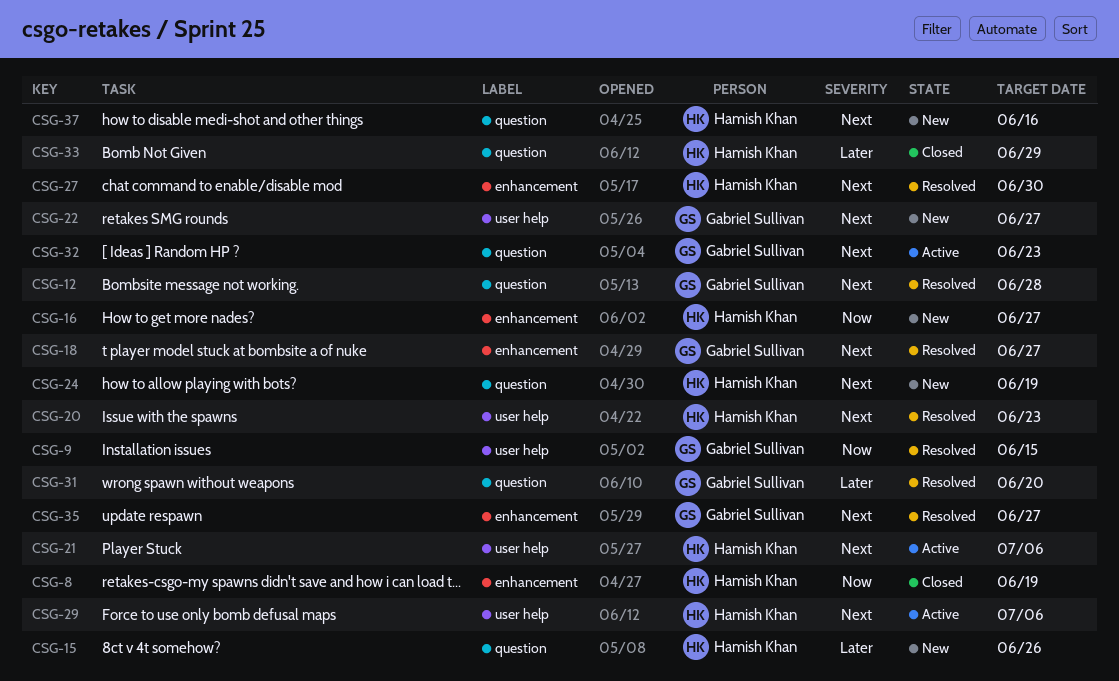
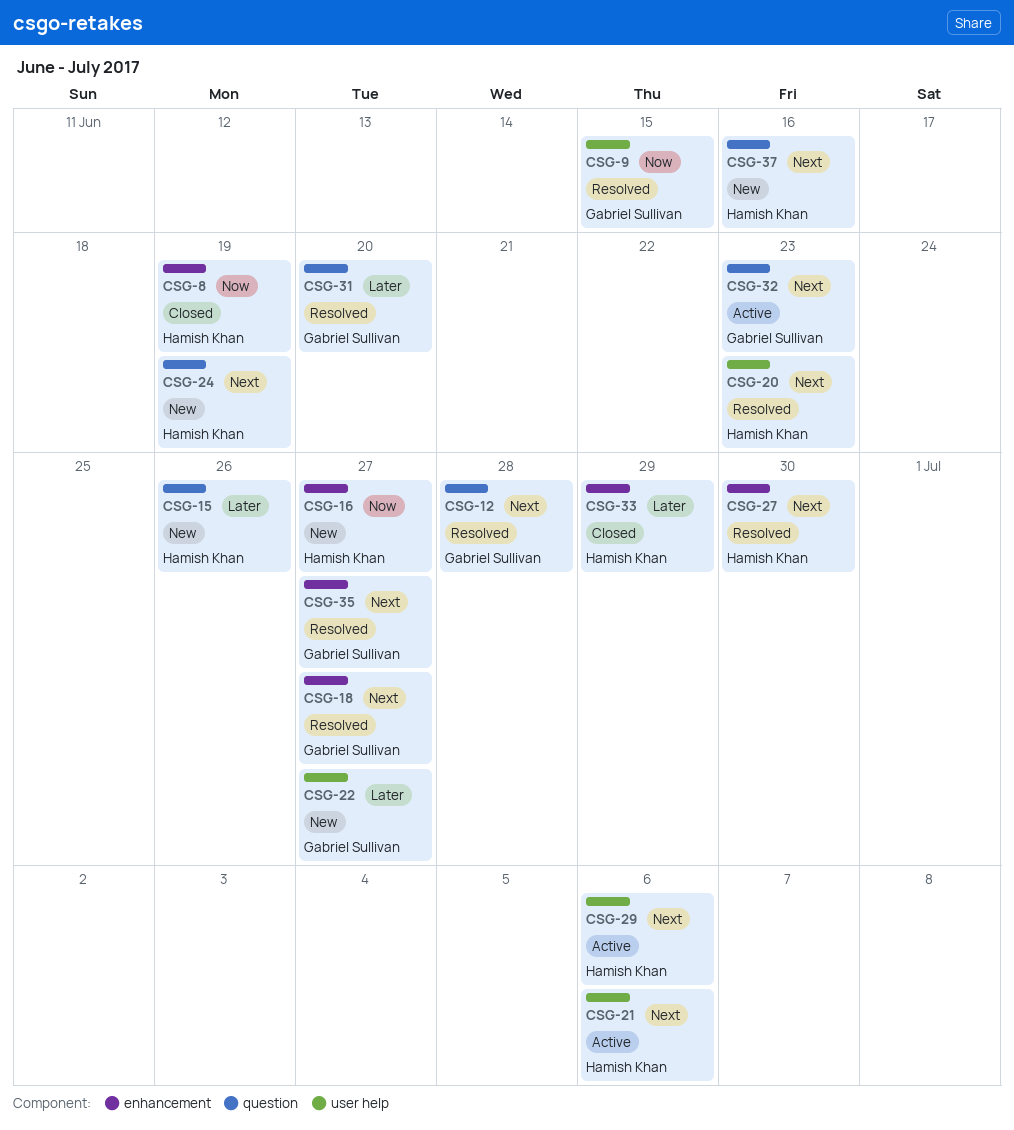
CSG-22, priority: Next -> Later
CSG-33, label: question -> enhancement

